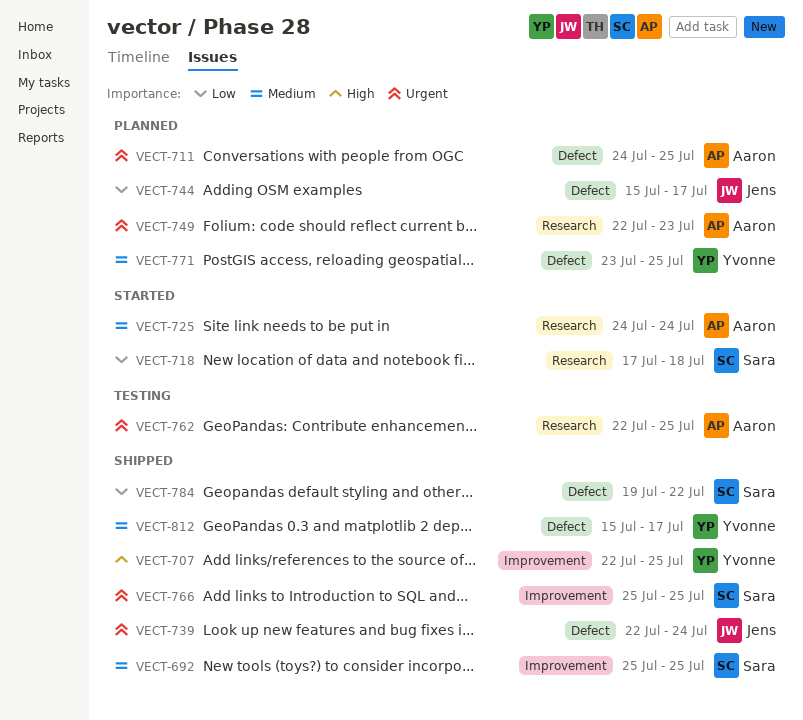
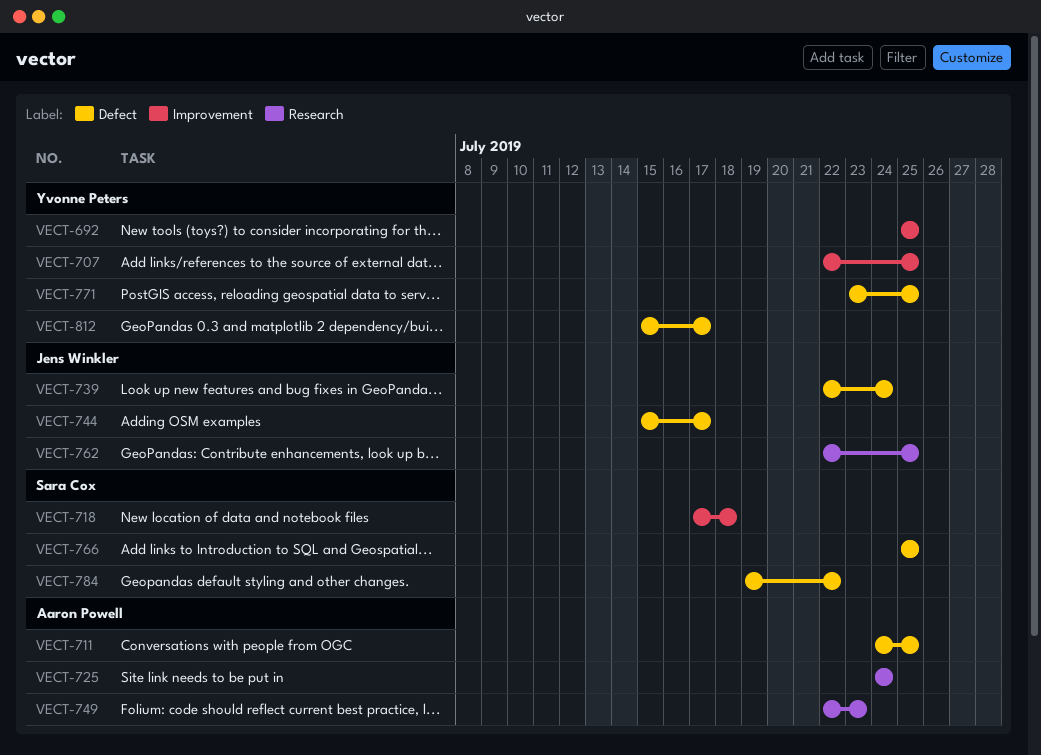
VECT-692, owner: Sara Cox -> Yvonne Peters
VECT-718, label: Research -> Improvement
VECT-762, owner: Aaron Powell -> Jens Winkler
VECT-766, label: Improvement -> Defect

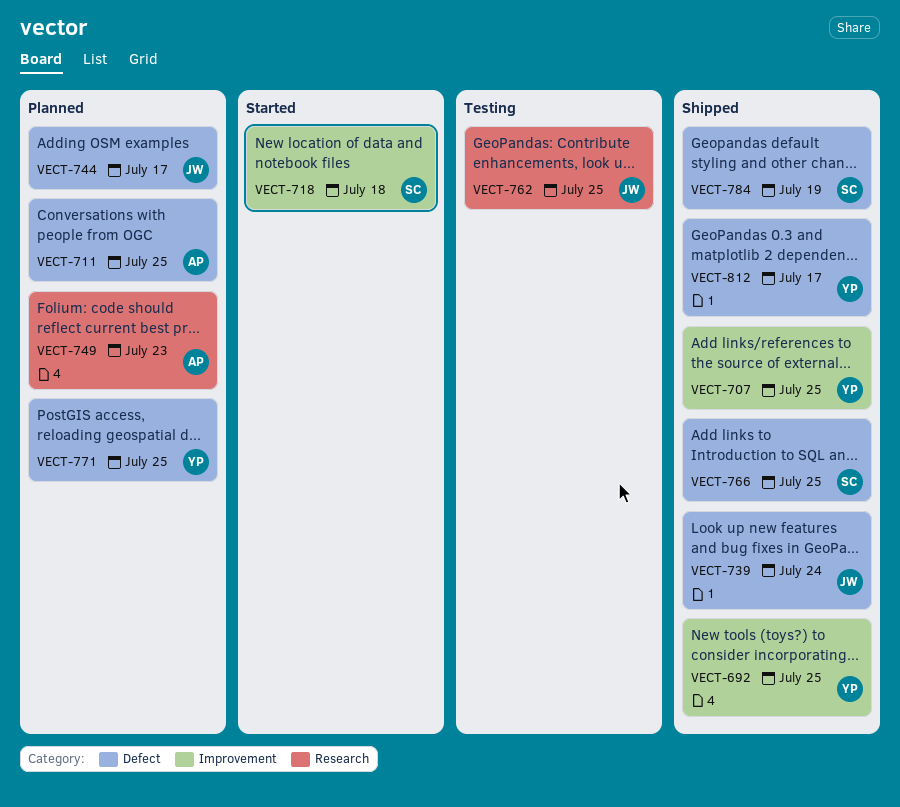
VECT-725: present -> none
VECT-784, due: Jul 22 -> Jul 19

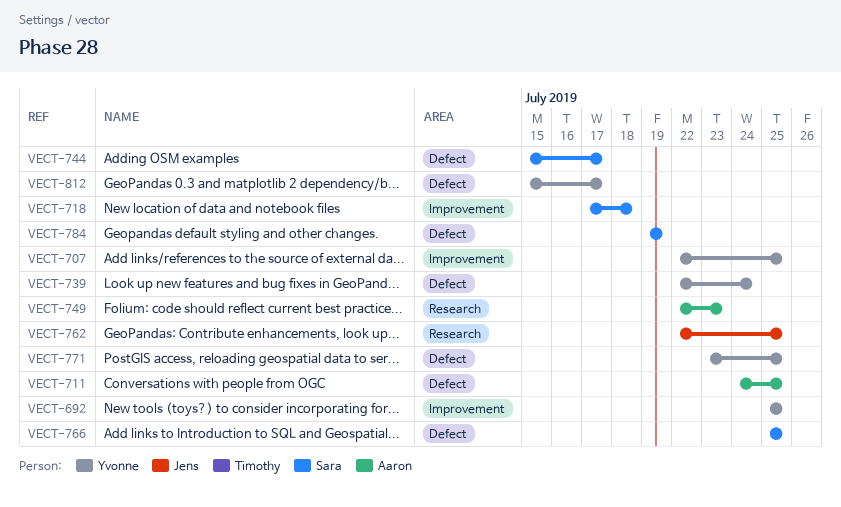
VECT-739, owner: Jens -> Yvonne
VECT-744, owner: Jens -> Sara

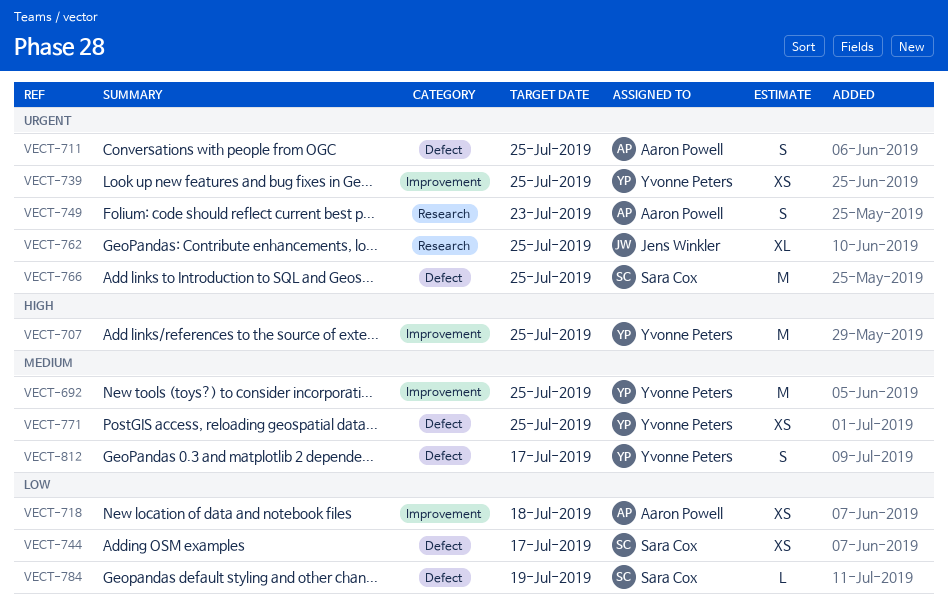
VECT-718, owner: Sara Cox -> Aaron Powell
VECT-739, label: Defect -> Improvement
VECT-739, due: Jul 24 -> Jul 25

